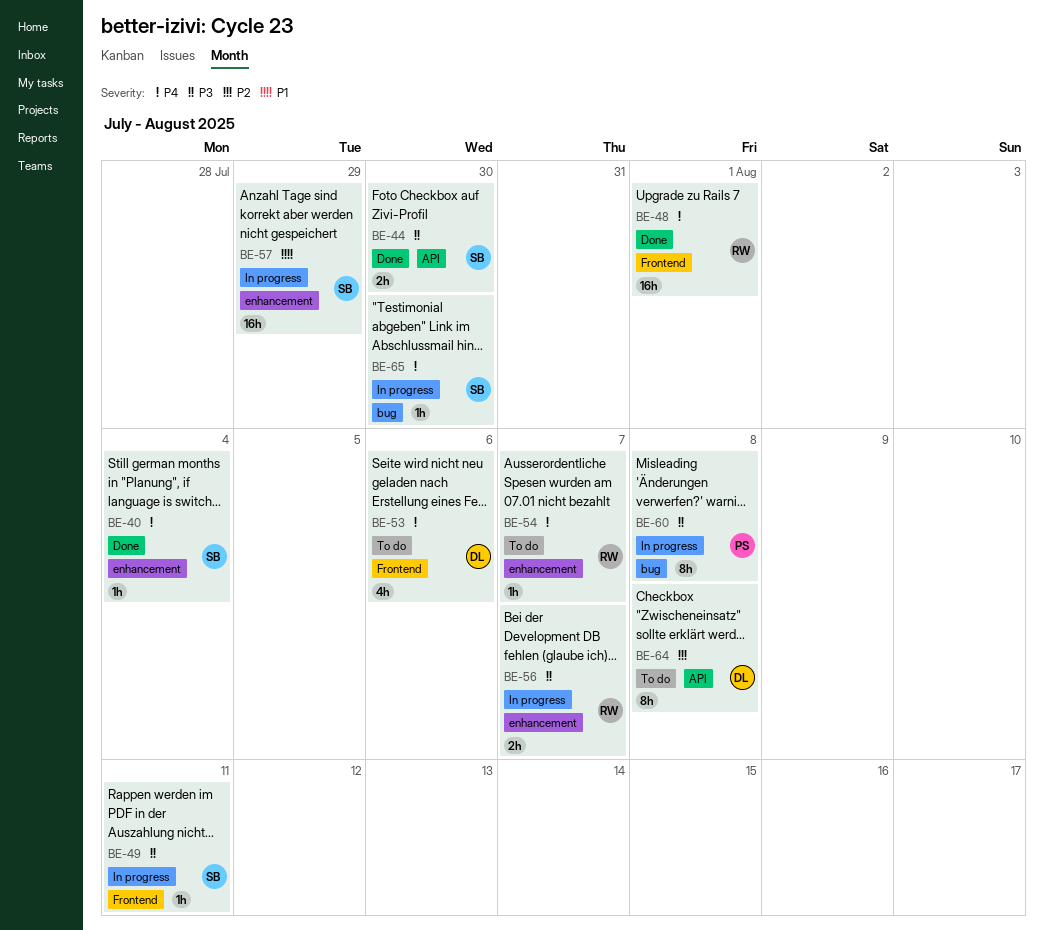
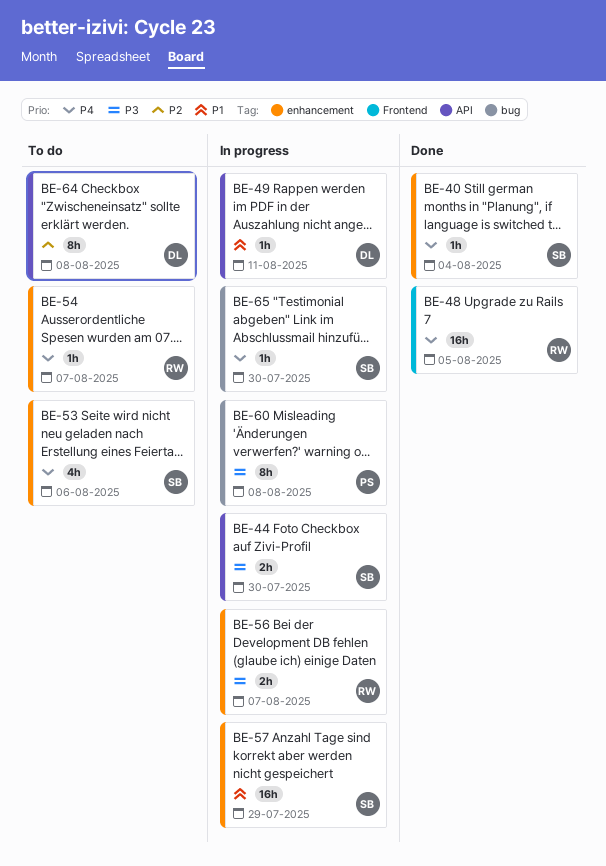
BE-44, status: Done -> In progress
BE-48, due: Aug 1 -> Aug 5
BE-49, owner: SB -> DL
BE-49, priority: P3 -> P1
BE-49, label: Frontend -> API
BE-53, owner: DL -> SB
BE-53, label: Frontend -> enhancement

